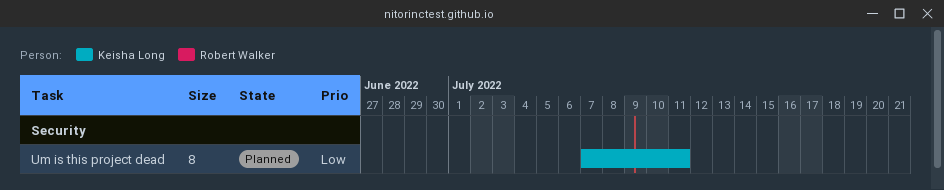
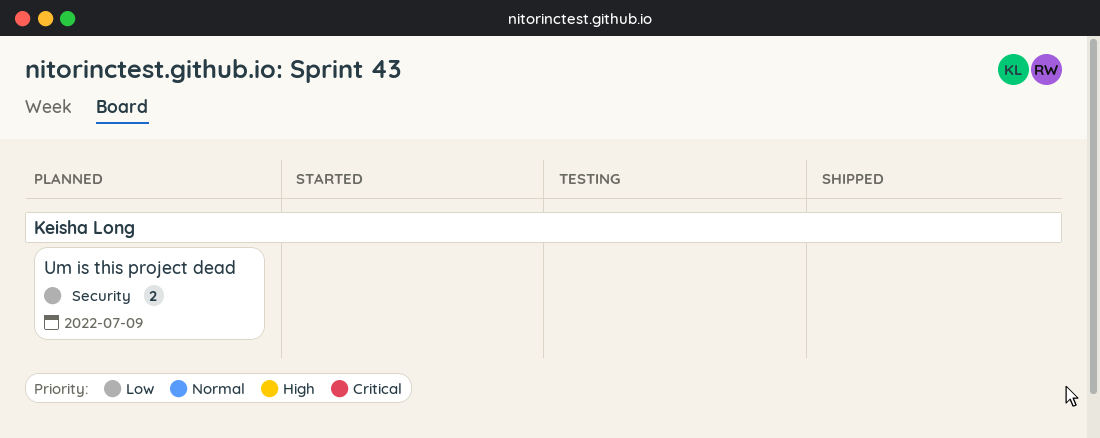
Um is this project dead, estimate: 8 -> 2
Um is this project dead, due: Jul 11 -> Jul 9

